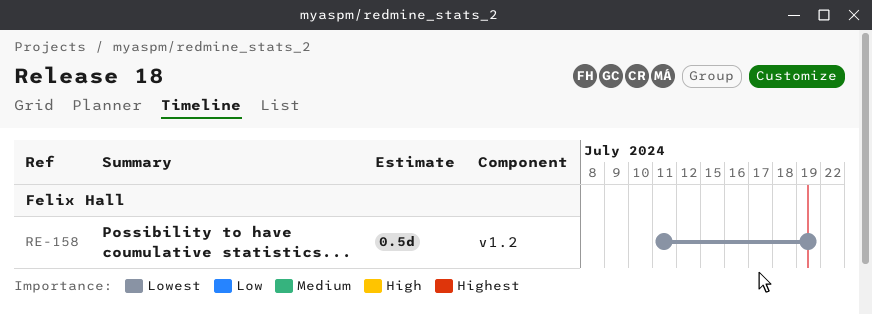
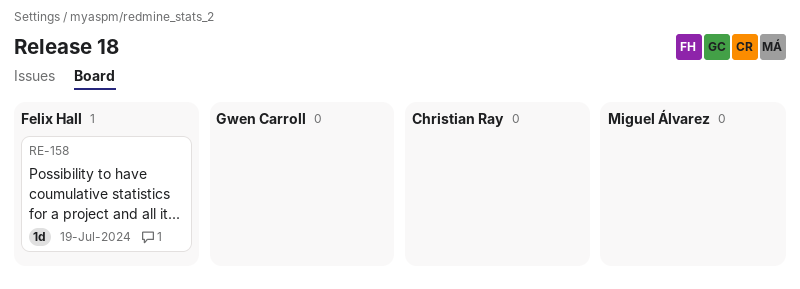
RE-158, estimate: 0.5d -> 1d

